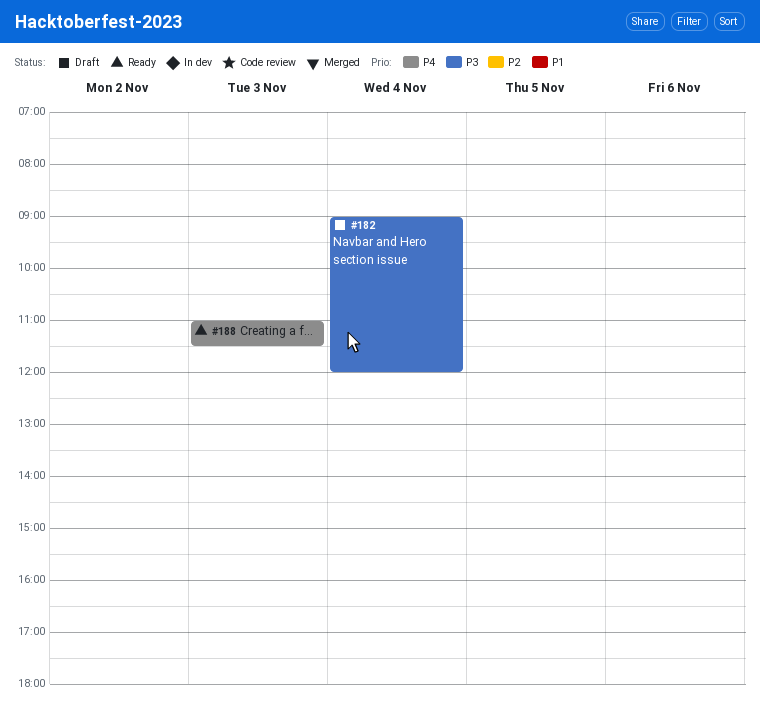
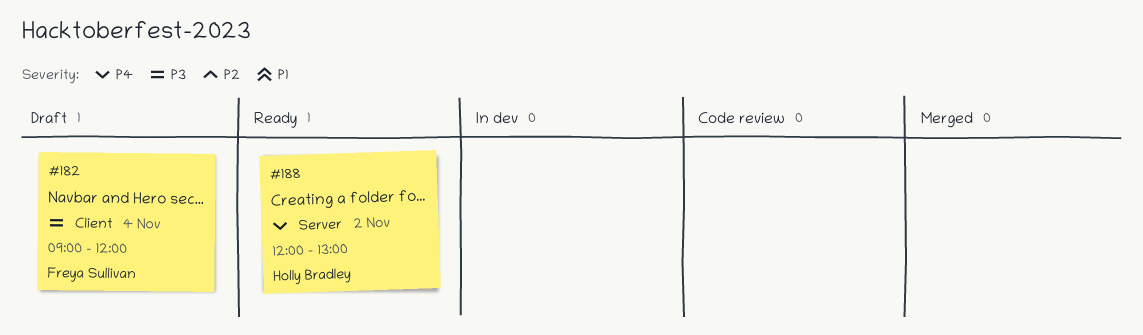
#188, day: Nov 3 -> Nov 2
#188, begins: 11:00 -> 12:00
#188, ends: 11:30 -> 13:00

